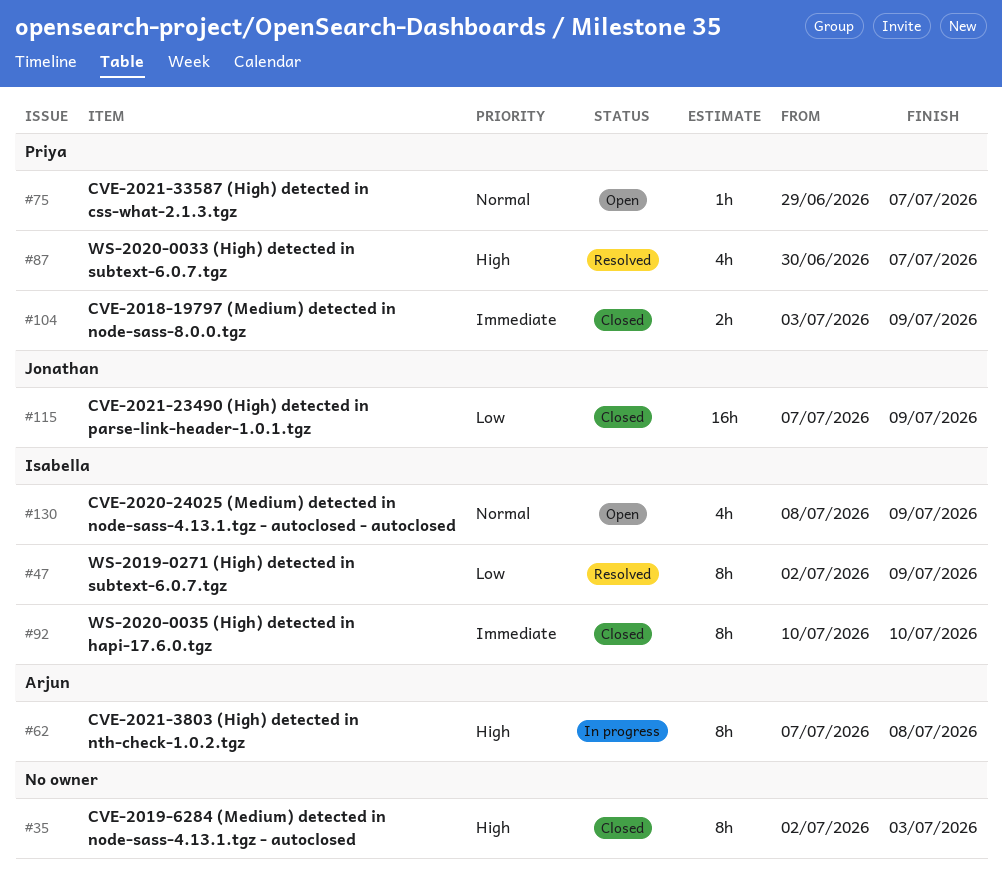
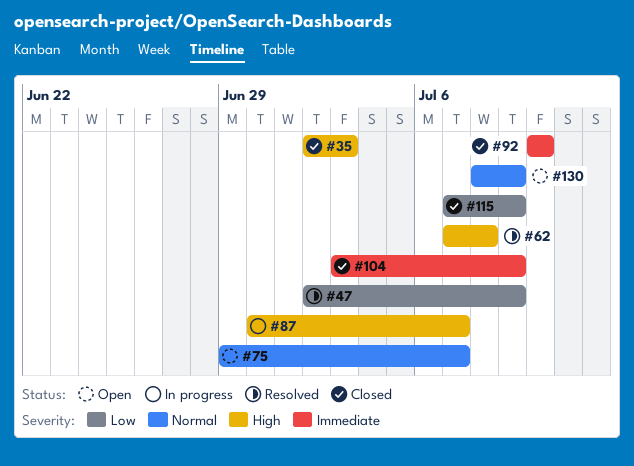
#62, status: In progress -> Resolved
#87, status: Resolved -> In progress

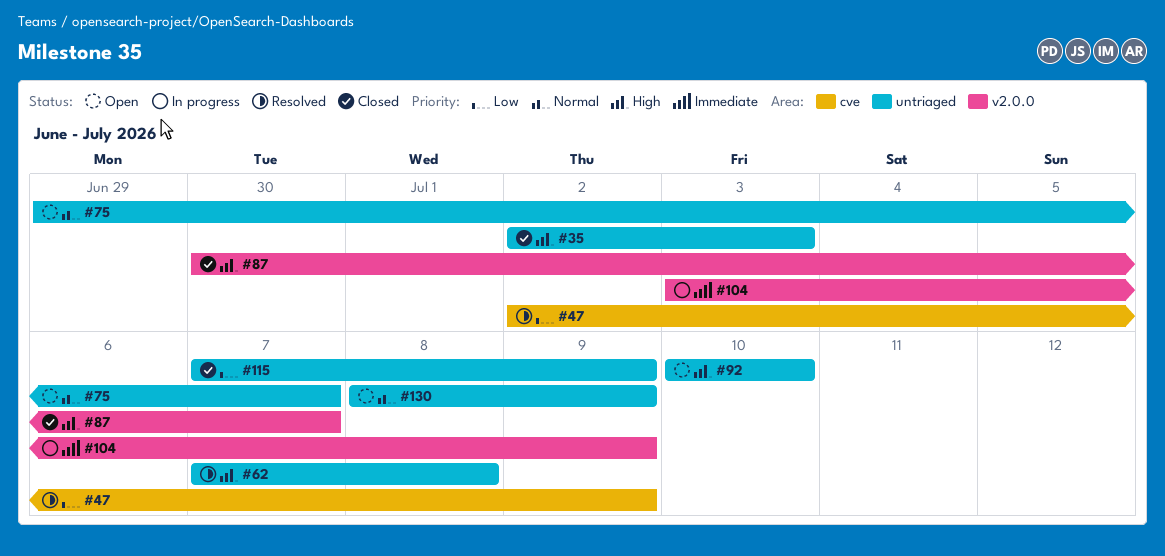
#87, status: In progress -> Closed
#92, status: Closed -> Open
#92, priority: Immediate -> High
#104, status: Closed -> In progress

